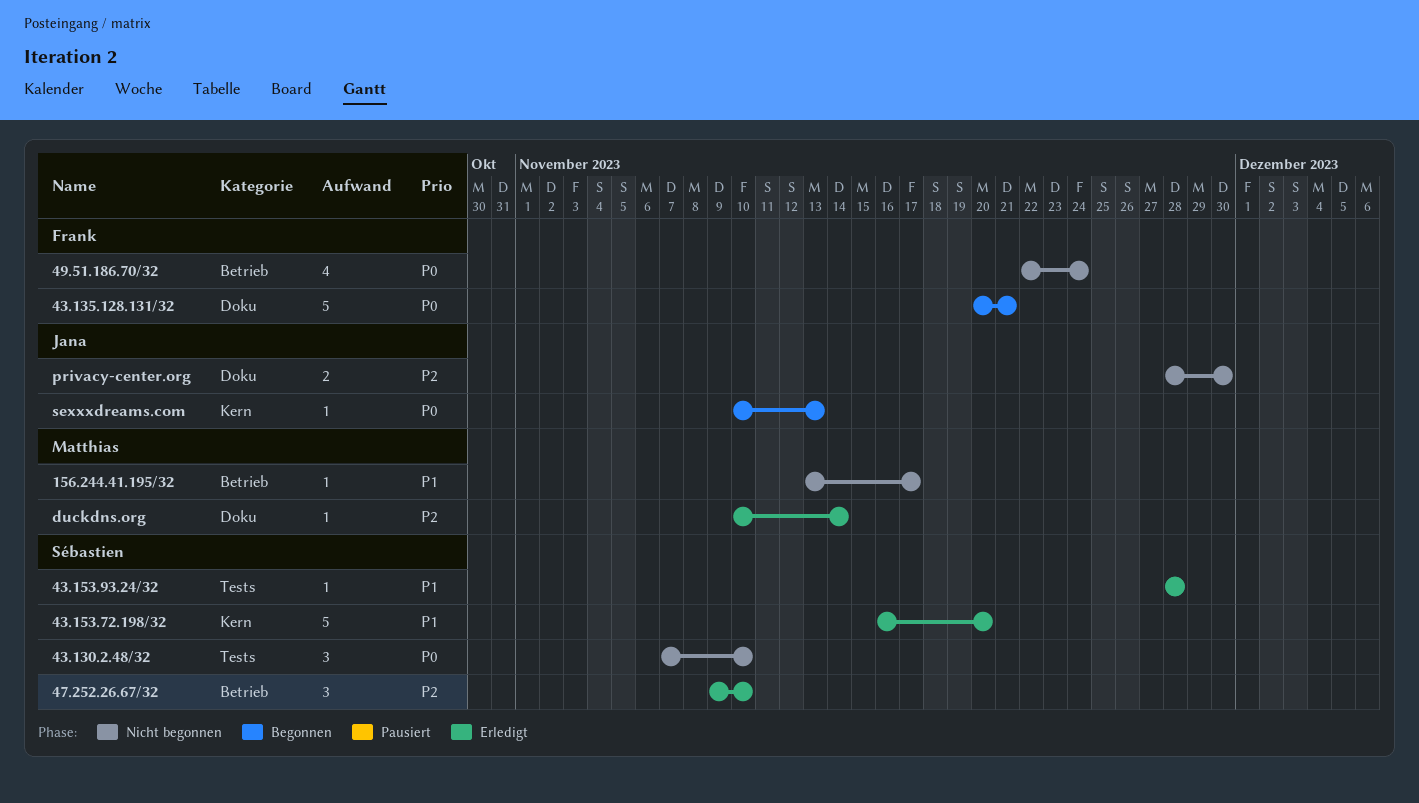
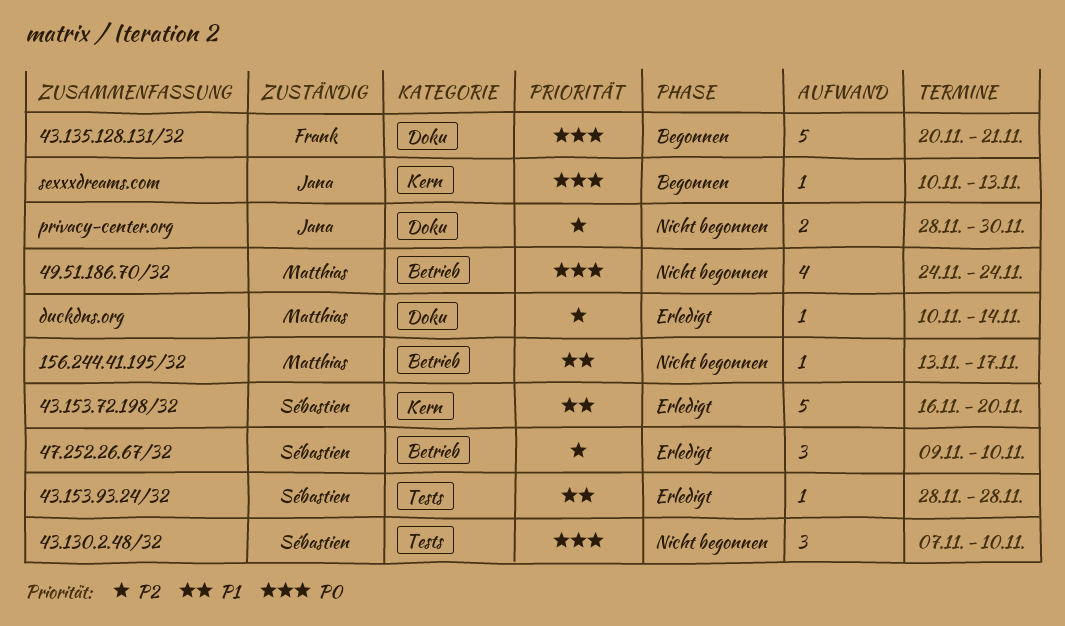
49.51.186.70/32, owner: Frank -> Matthias
49.51.186.70/32, start: Nov 22 -> Nov 24

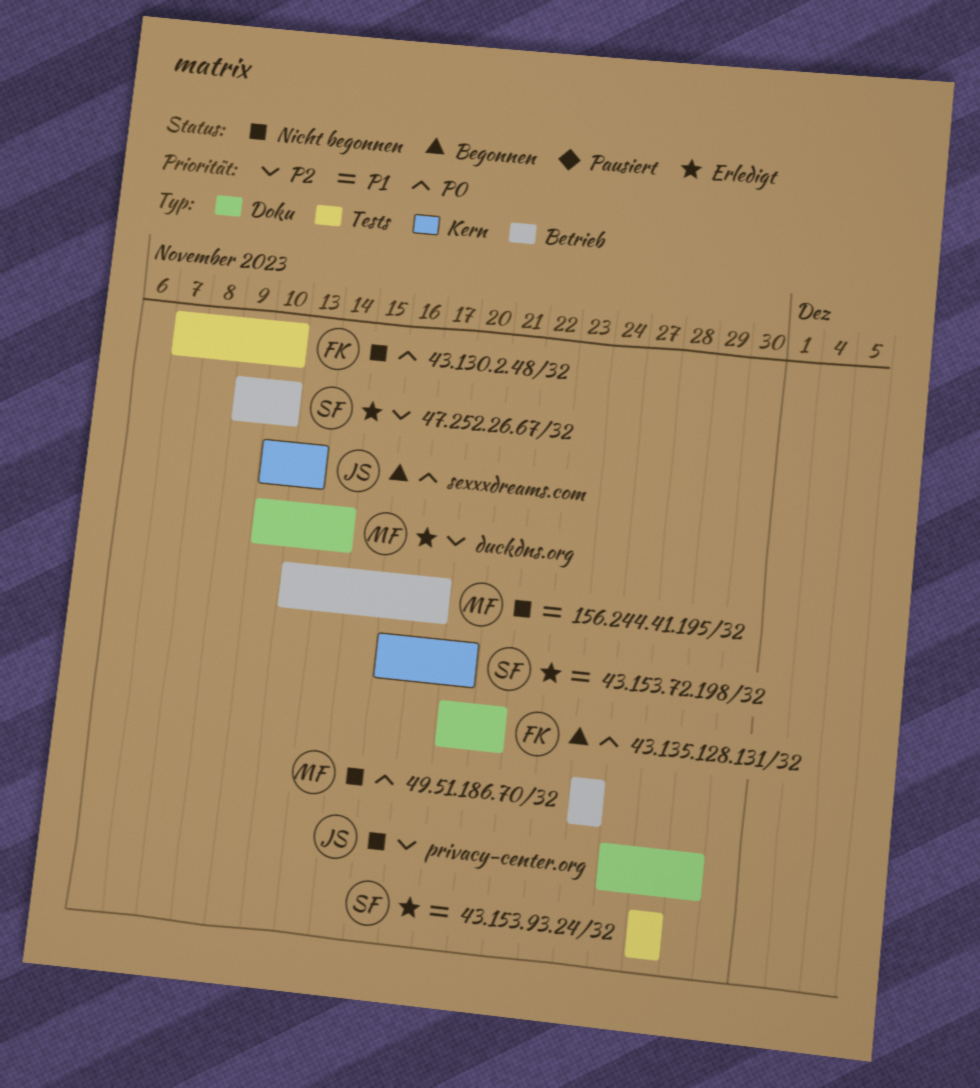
43.130.2.48/32, owner: Sébastien -> Frank
privacy-center.org, start: Nov 28 -> Nov 27
privacy-center.org, due: Nov 30 -> Nov 29

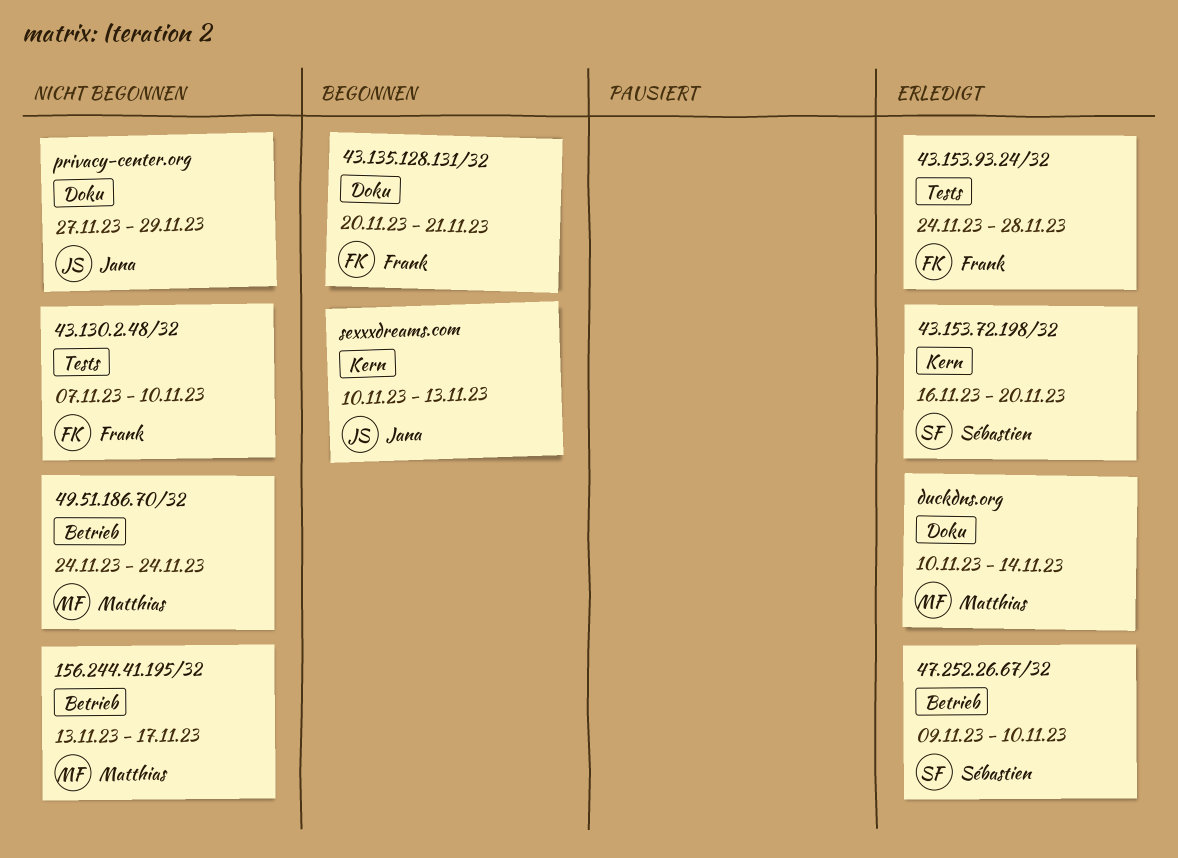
43.153.93.24/32, owner: Sébastien -> Frank
43.153.93.24/32, start: Nov 28 -> Nov 24

